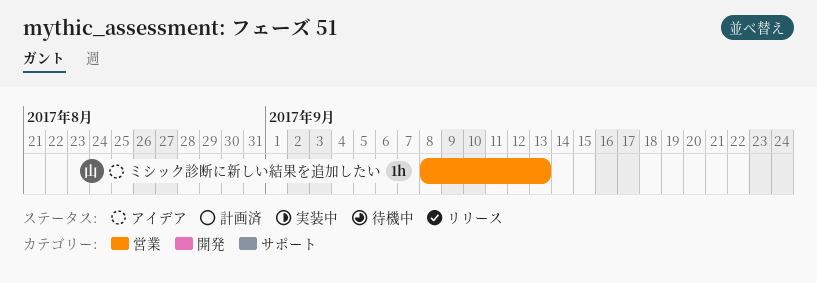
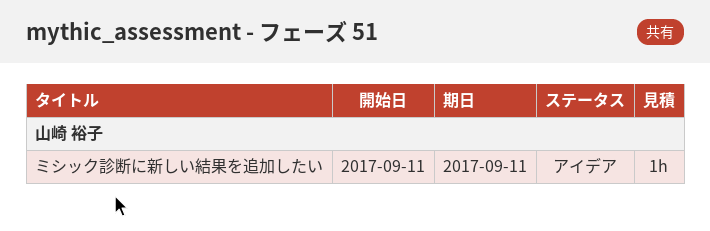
ミシック診断に新しい結果を追加したい, start: Sep 8 -> Sep 11
ミシック診断に新しい結果を追加したい, due: Sep 13 -> Sep 11

